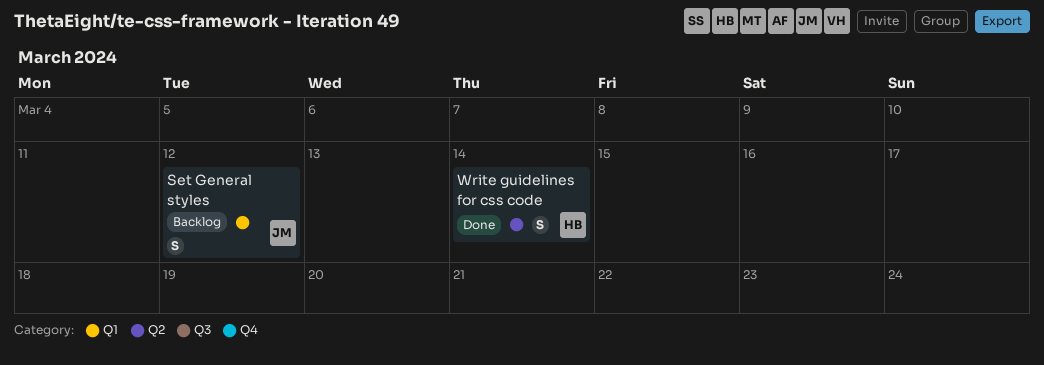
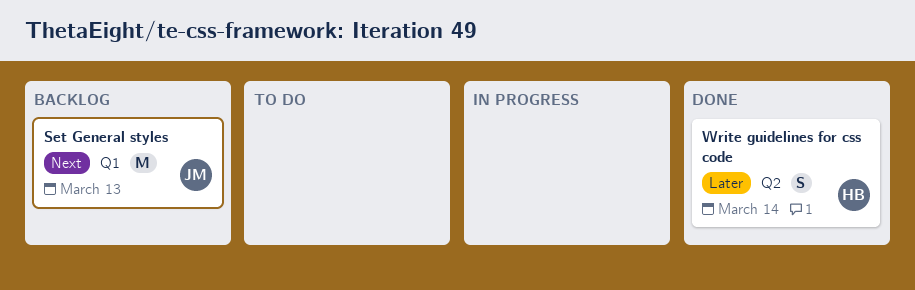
Set General styles, estimate: S -> M
Set General styles, due: Mar 12 -> Mar 13

